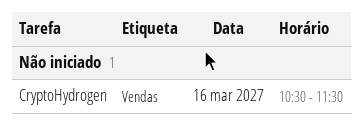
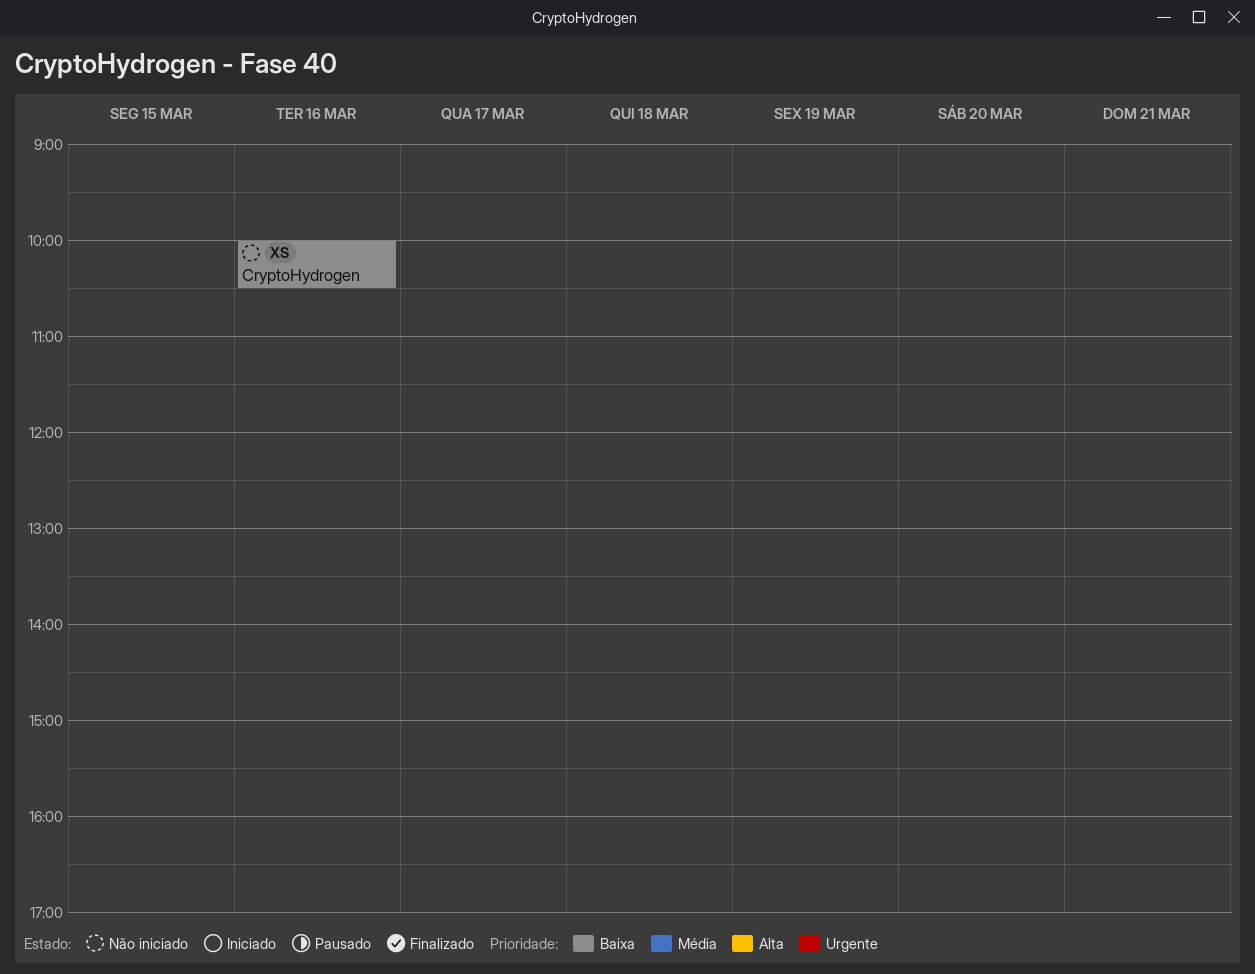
CryptoHydrogen, begins: 10:30 -> 10:00
CryptoHydrogen, ends: 11:30 -> 10:30

